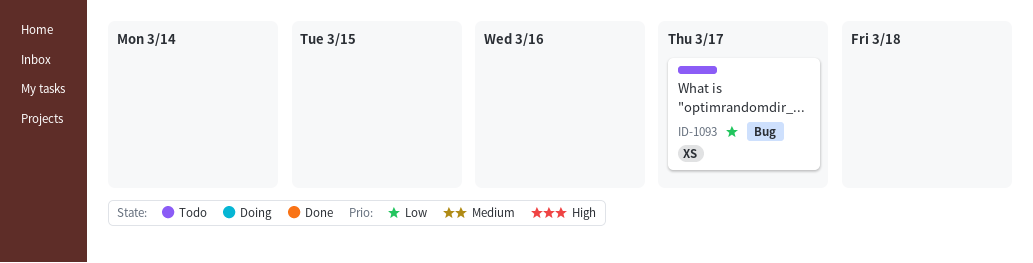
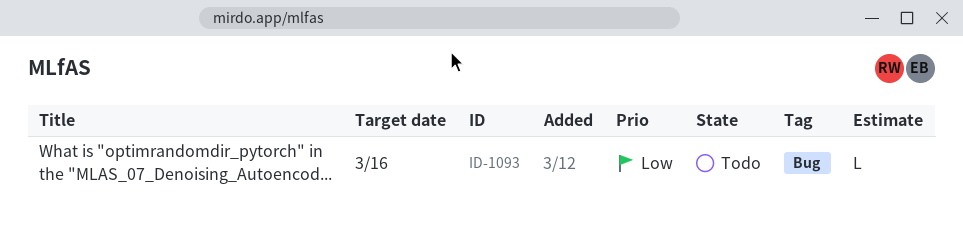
ID-1093, estimate: XS -> L
ID-1093, due: Mar 17 -> Mar 16

